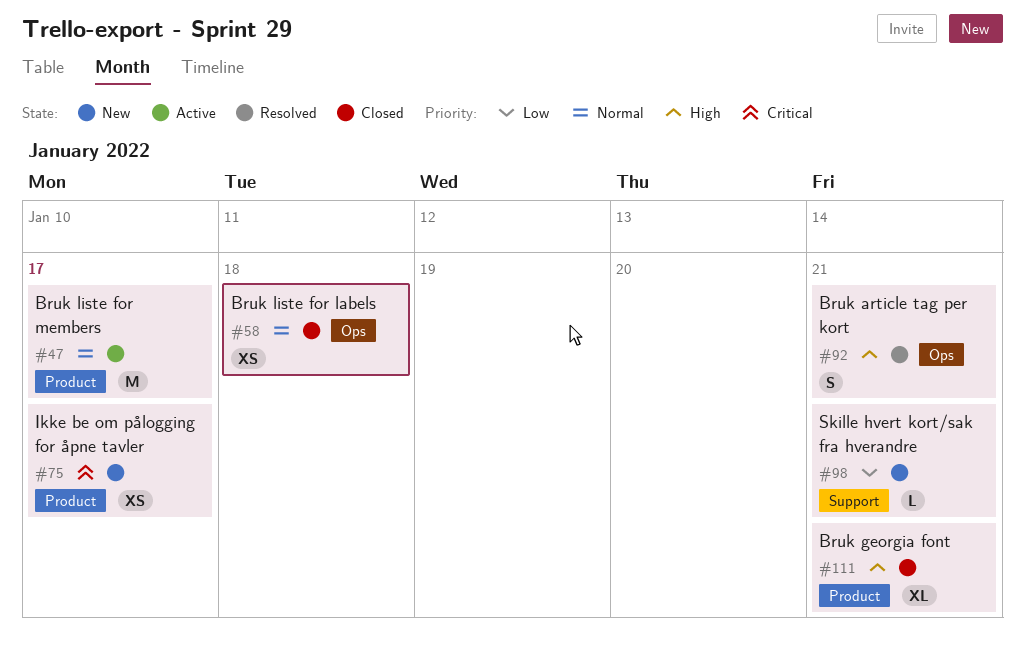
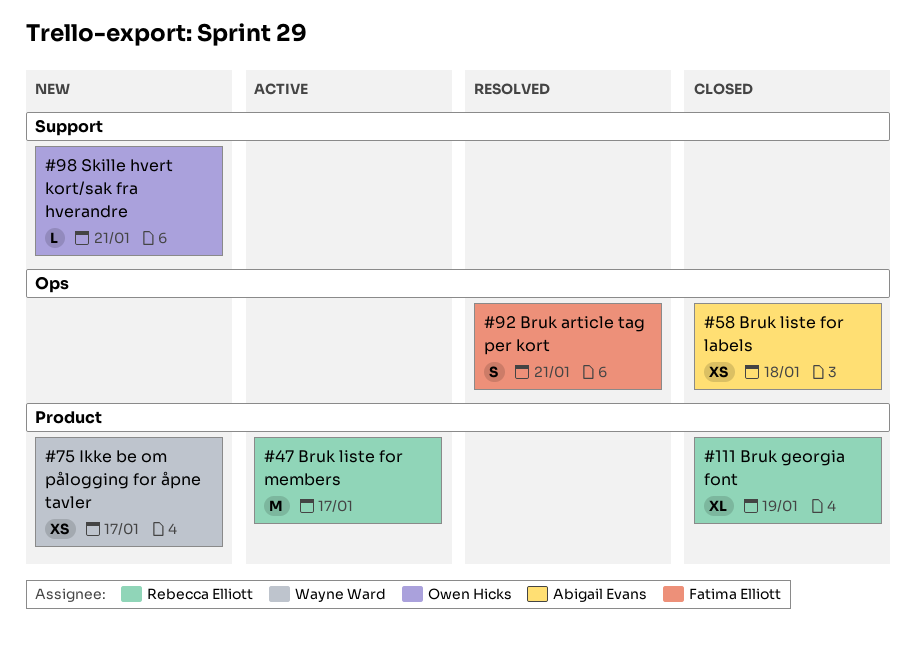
#111, due: Jan 21 -> Jan 19

